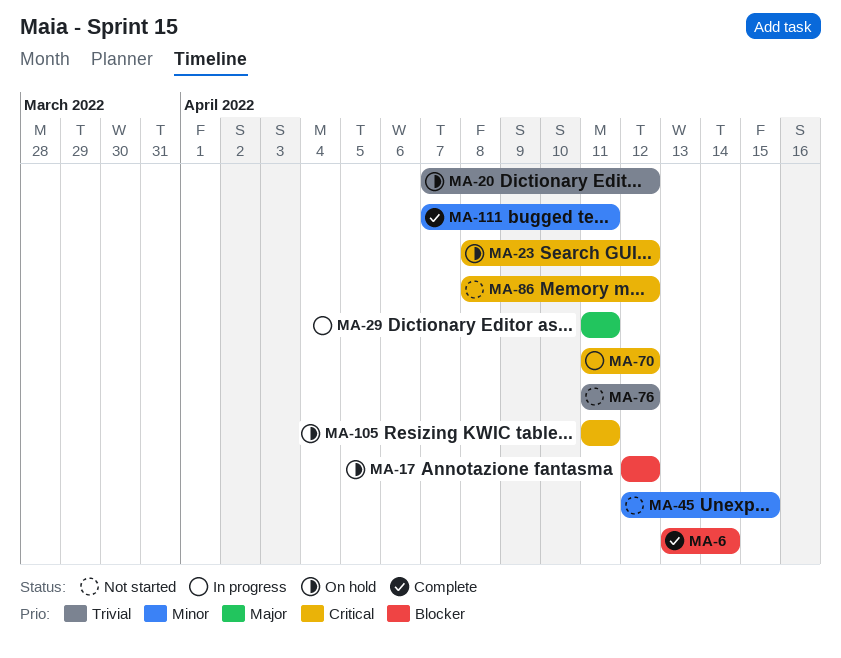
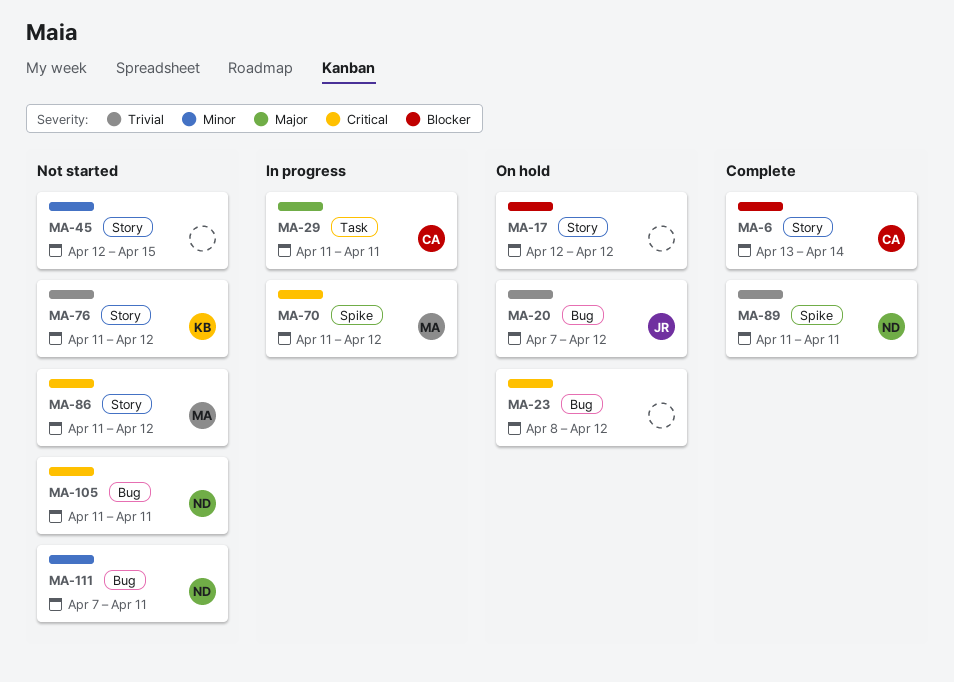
MA-86, start: Apr 8 -> Apr 11
MA-89: none -> present
MA-105, status: On hold -> Not started
MA-111, status: Complete -> Not started

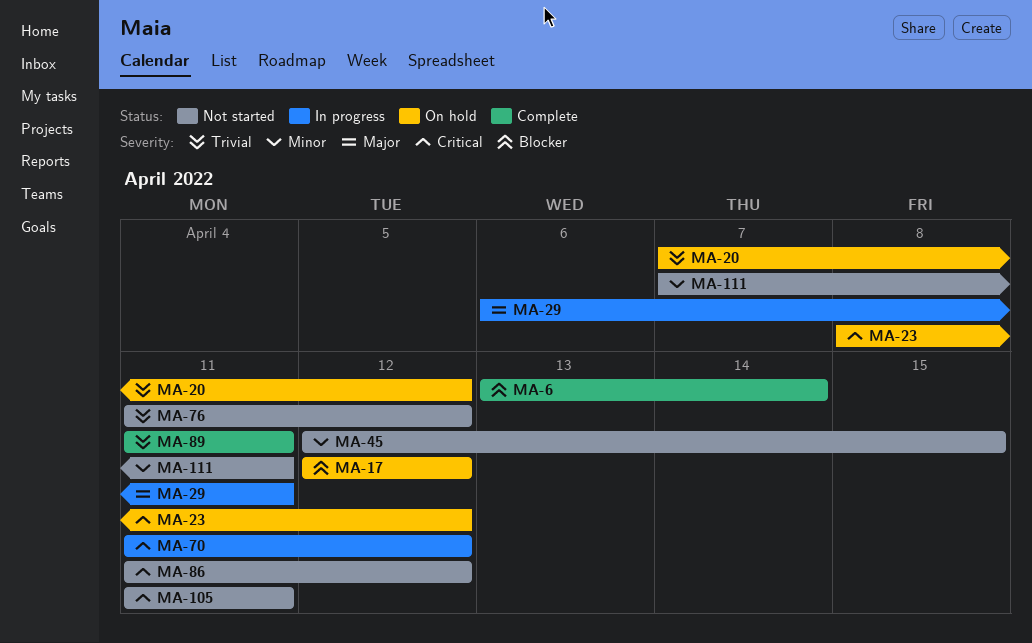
MA-29, start: Apr 11 -> Apr 6

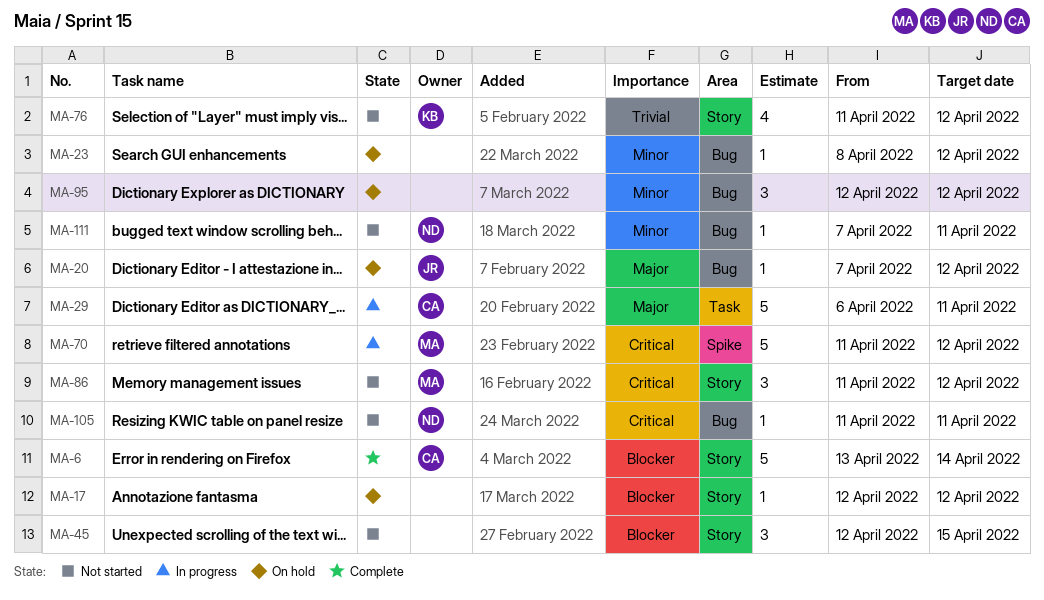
MA-20, priority: Trivial -> Major
MA-23, priority: Critical -> Minor
MA-45, priority: Minor -> Blocker
MA-89: present -> none
MA-95: none -> present

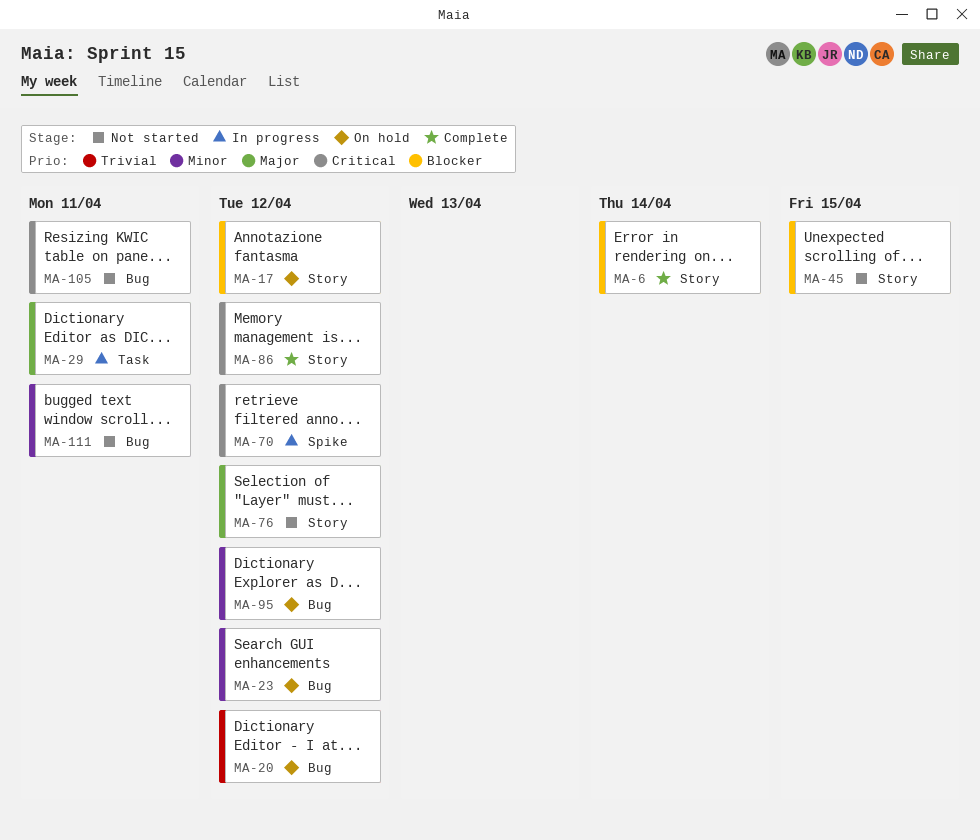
MA-20, priority: Major -> Trivial
MA-76, priority: Trivial -> Major
MA-86, status: Not started -> Complete

